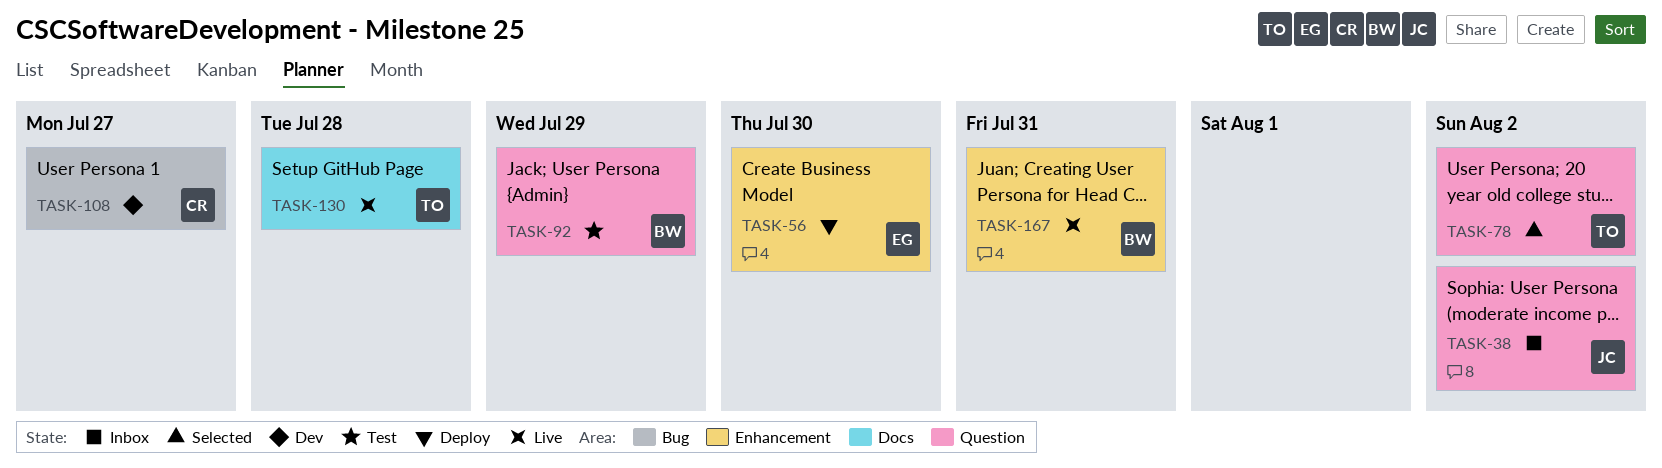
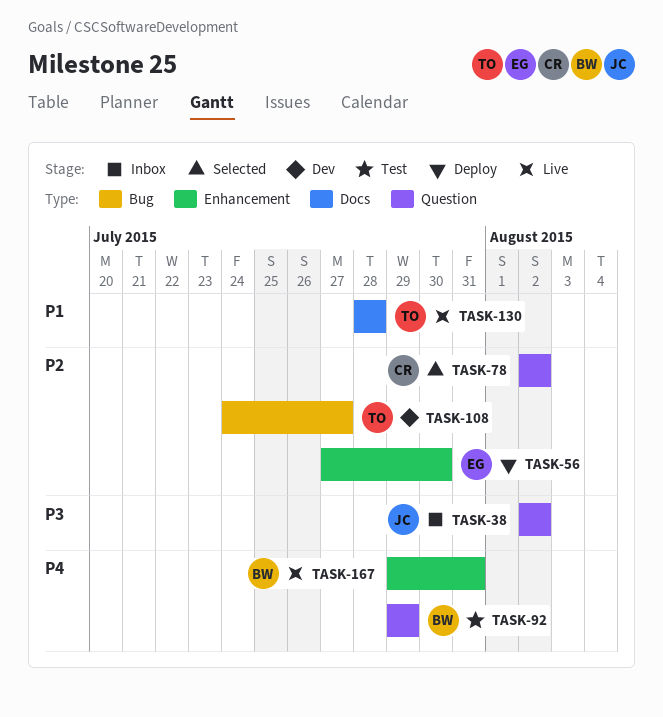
TASK-78, owner: TO -> CR
TASK-108, owner: CR -> TO

